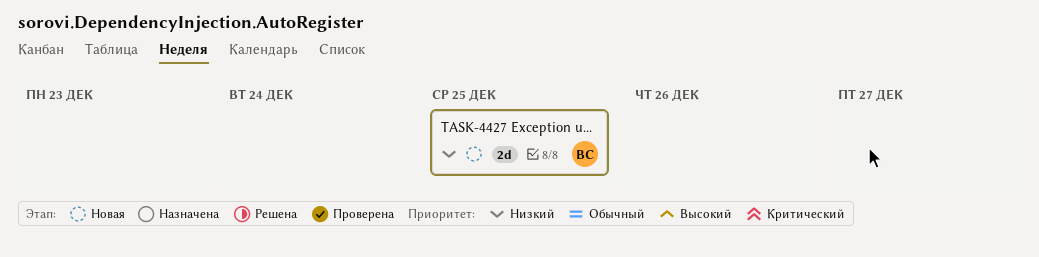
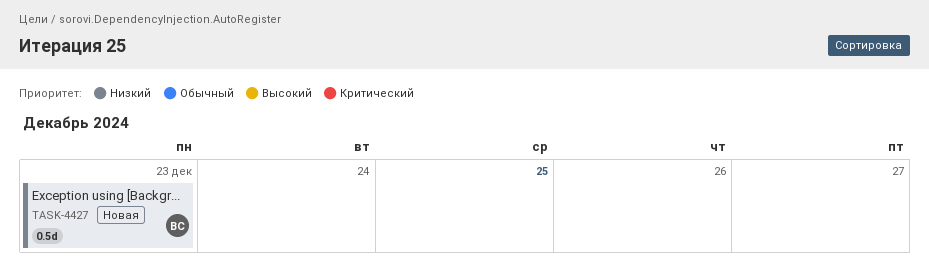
TASK-4427, estimate: 2d -> 0.5d
TASK-4427, due: Dec 25 -> Dec 23

